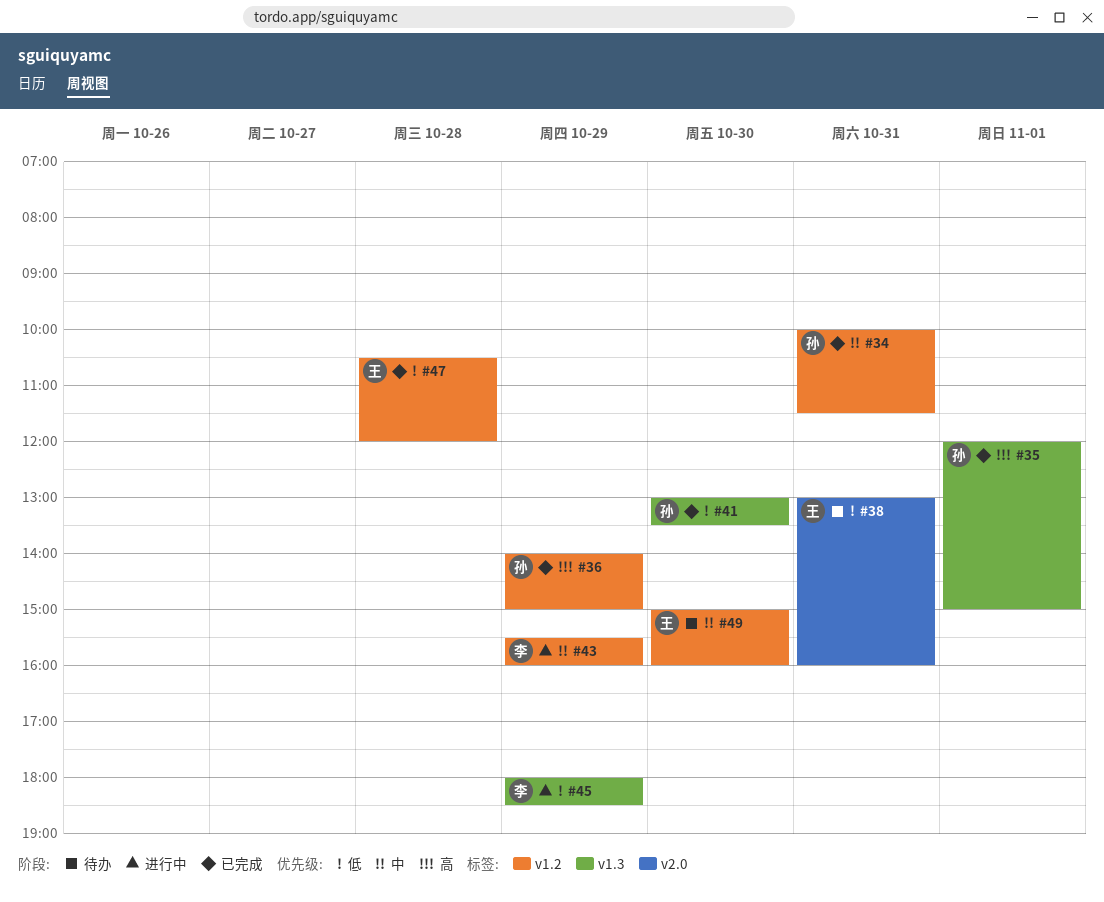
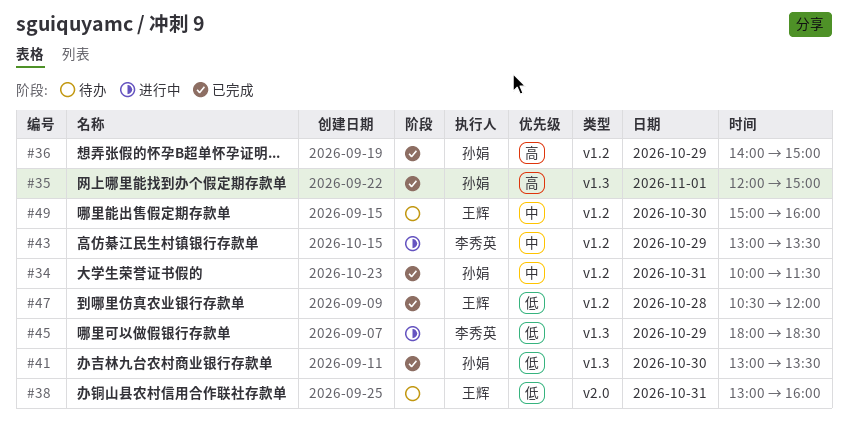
#43, begins: 15:30 -> 13:00
#43, ends: 16:00 -> 13:30

